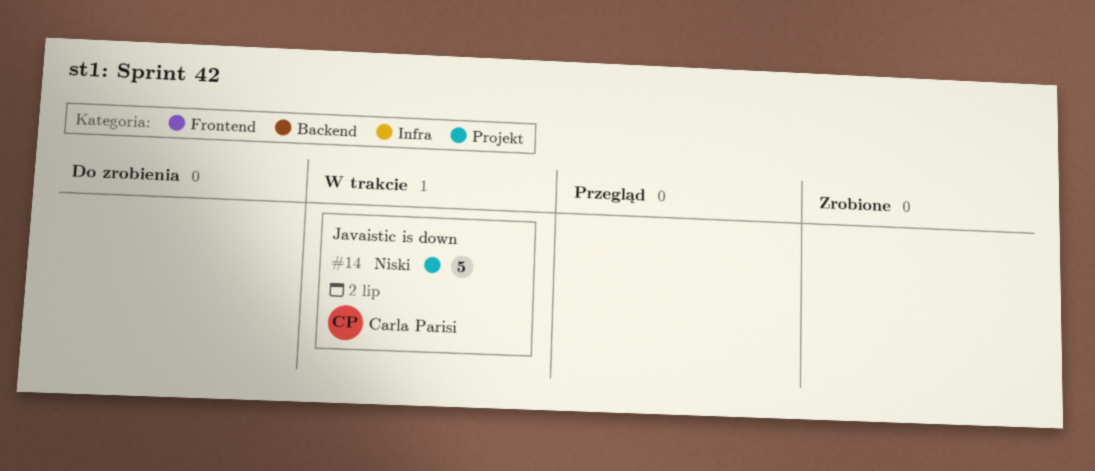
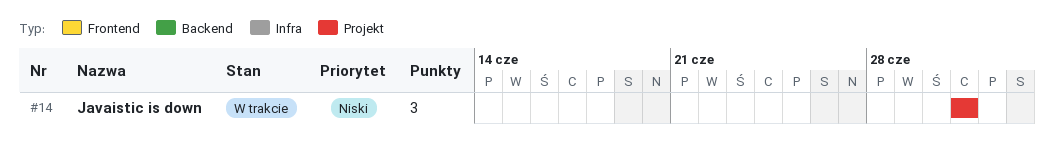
#14, estimate: 5 -> 3
#14, due: Jul 2 -> Jul 1

